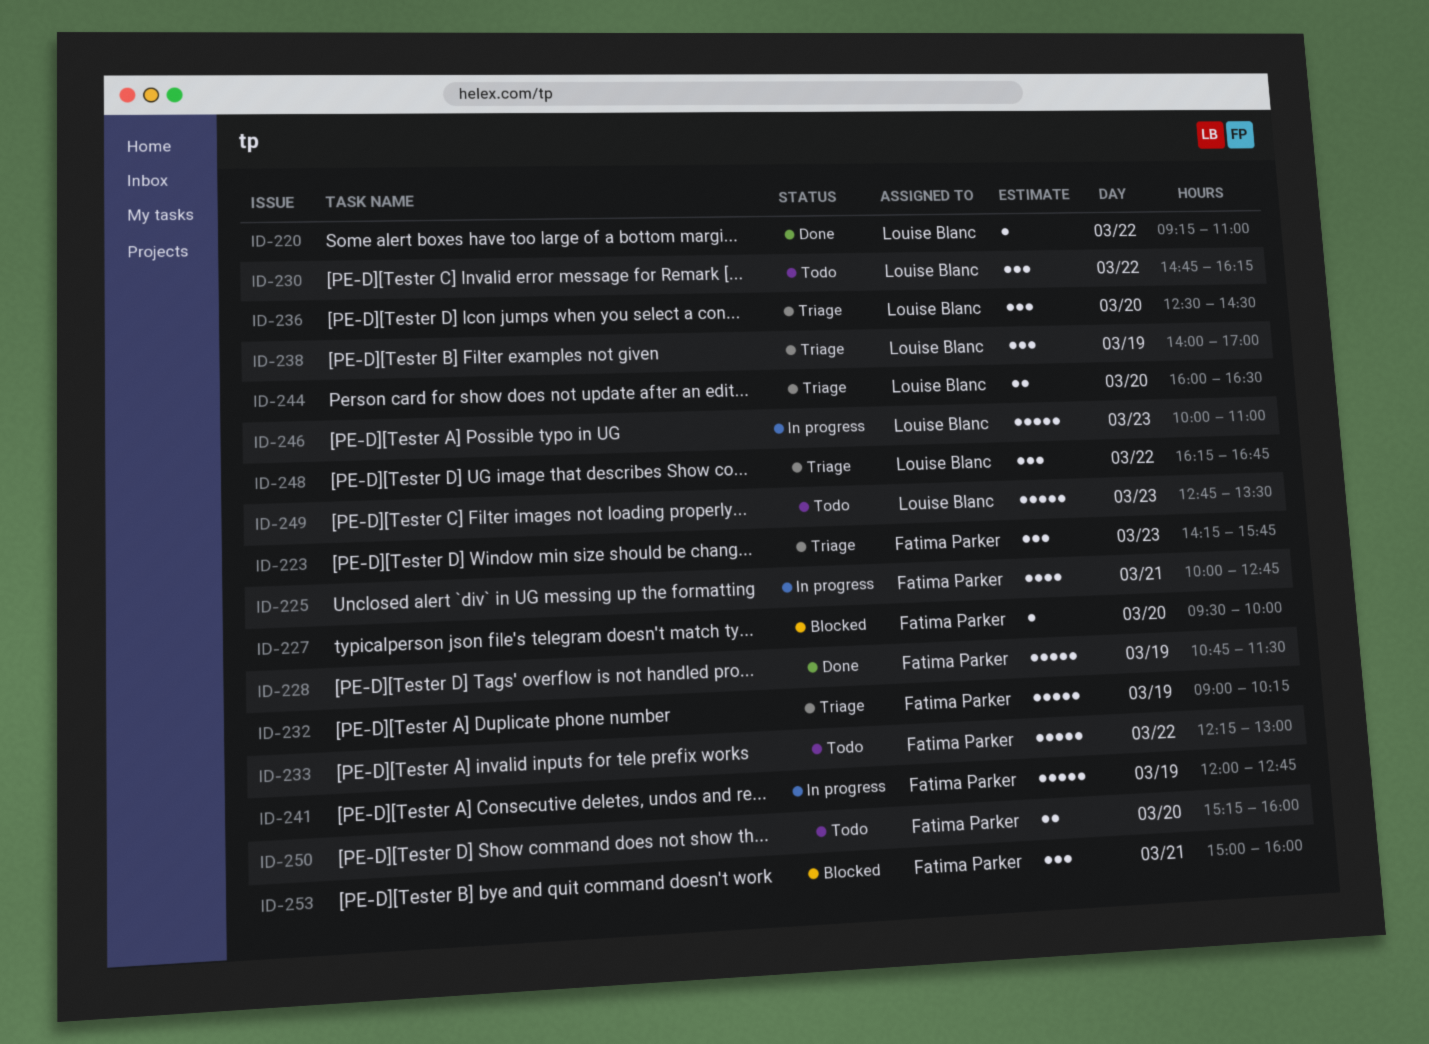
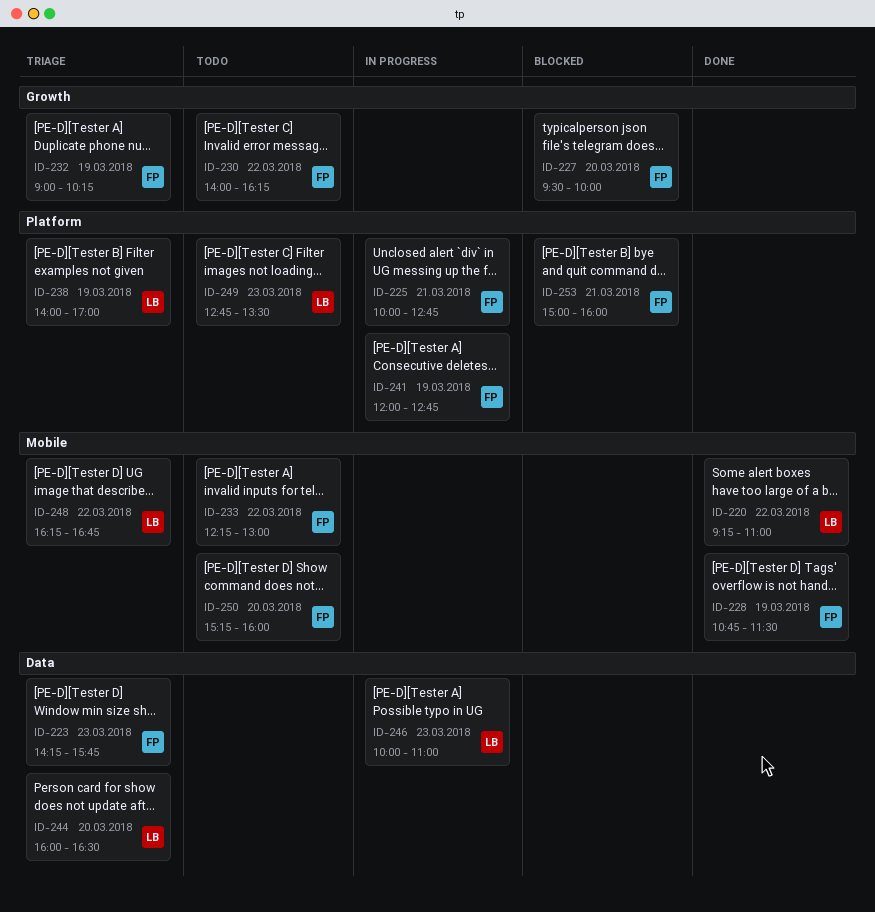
ID-230, owner: Louise Blanc -> Fatima Parker
ID-230, begins: 14:45 -> 14:00
ID-236: present -> none

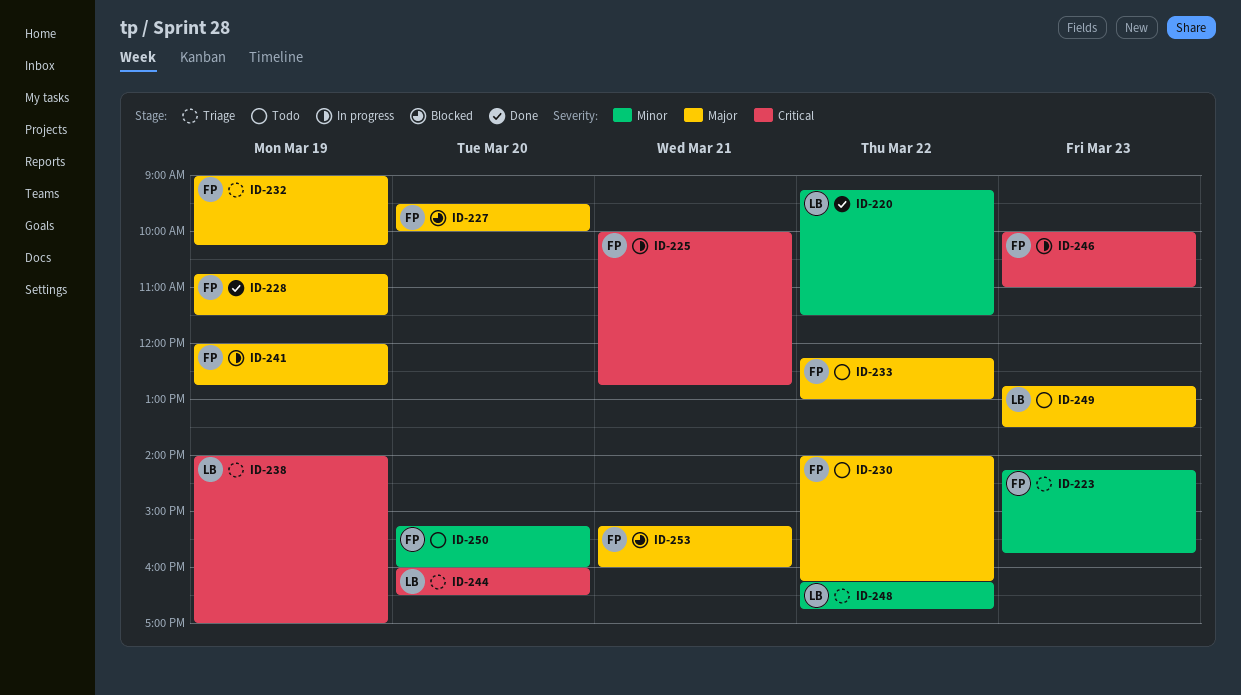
ID-220, ends: 11:00 -> 11:30
ID-246, owner: LB -> FP
ID-253, begins: 15:00 -> 15:15

